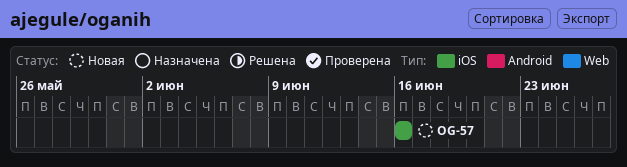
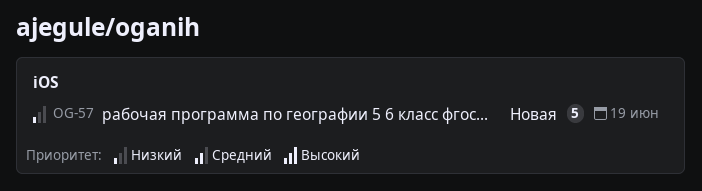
OG-57, due: Jun 16 -> Jun 19

